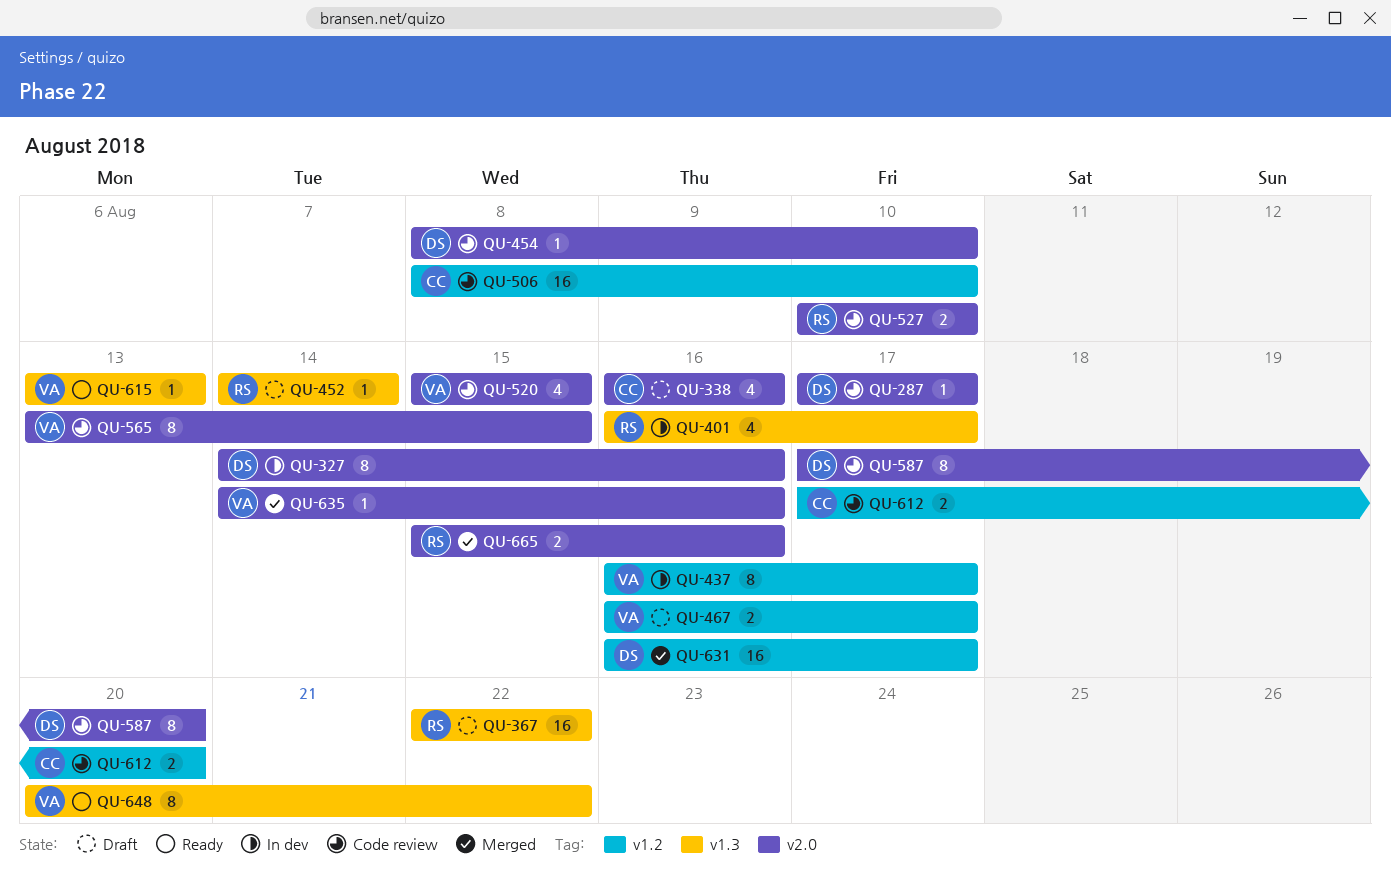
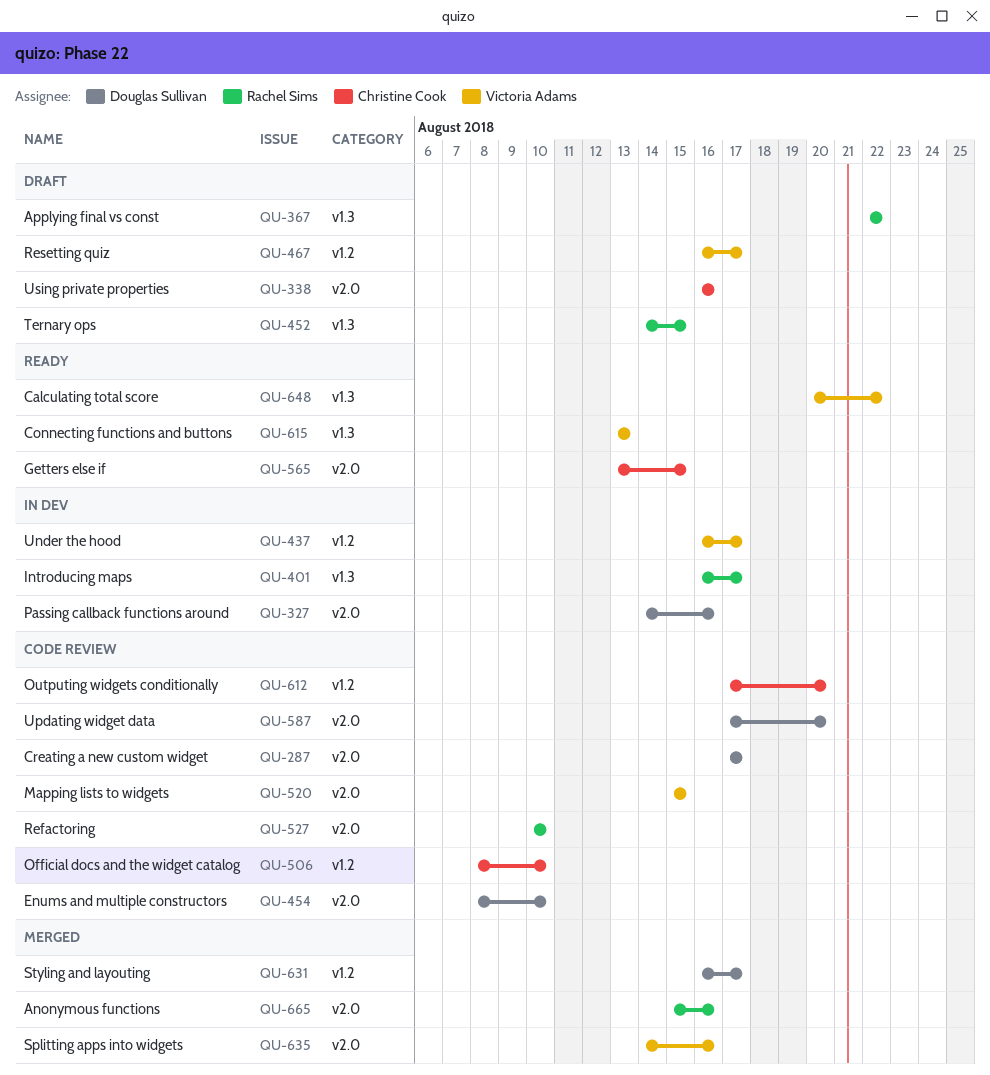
QU-452, due: Aug 14 -> Aug 15
QU-565, status: Code review -> Ready
QU-565, owner: Victoria Adams -> Christine Cook

